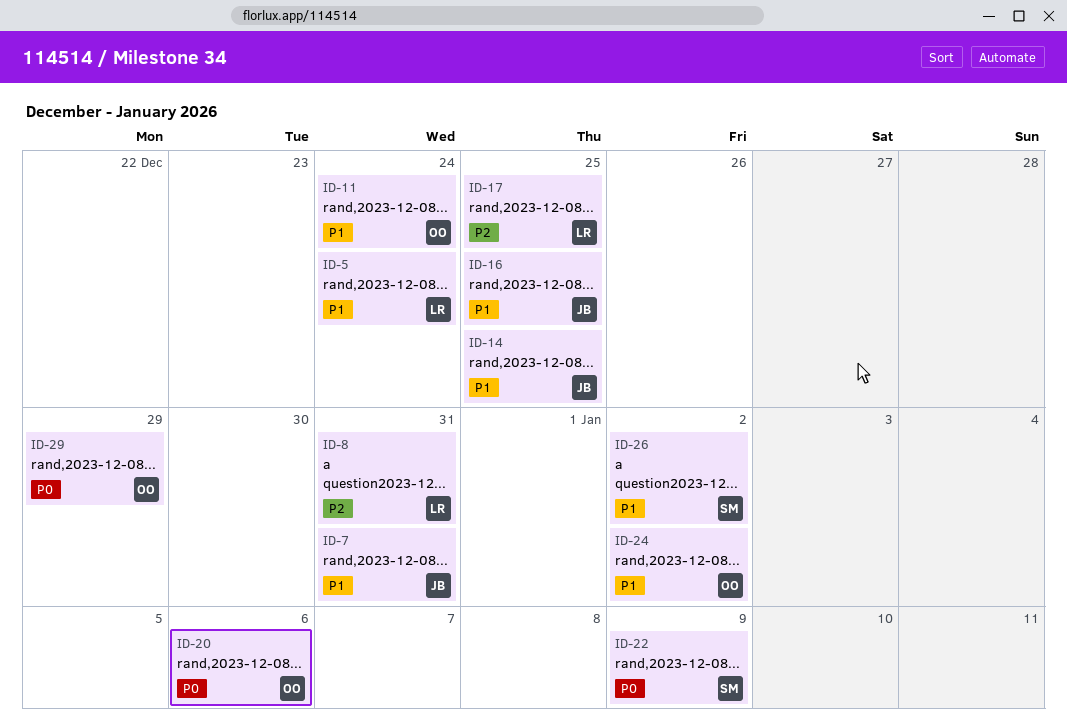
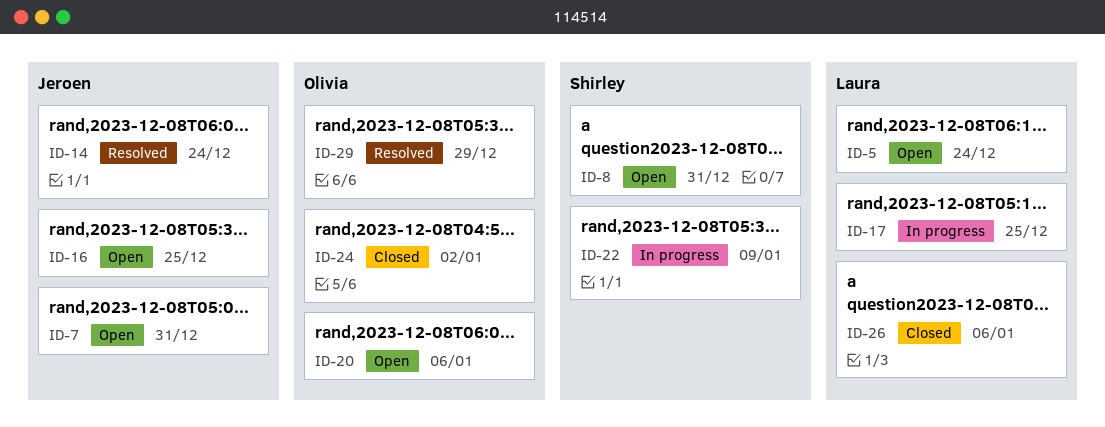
ID-8, owner: Laura -> Shirley
ID-11: present -> none
ID-14, due: Dec 25 -> Dec 24
ID-26, owner: Shirley -> Laura
ID-26, due: Jan 2 -> Jan 6

